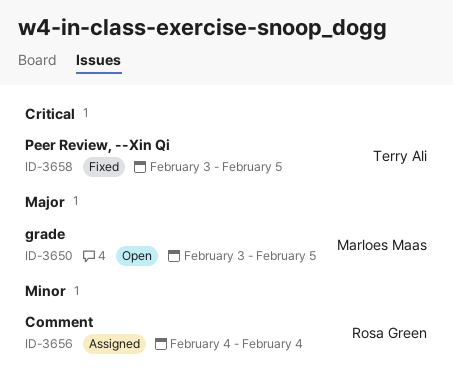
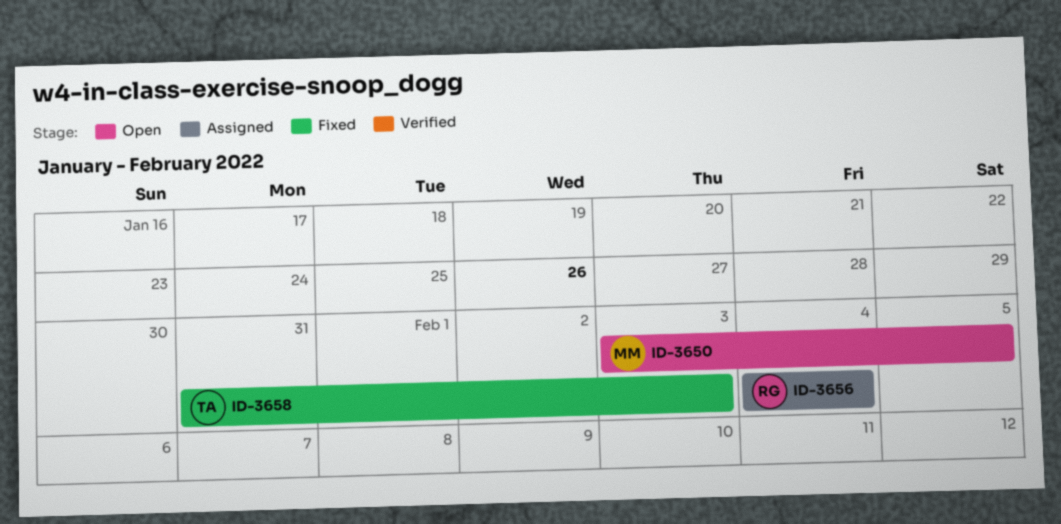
ID-3658, start: Feb 3 -> Jan 31
ID-3658, due: Feb 5 -> Feb 3

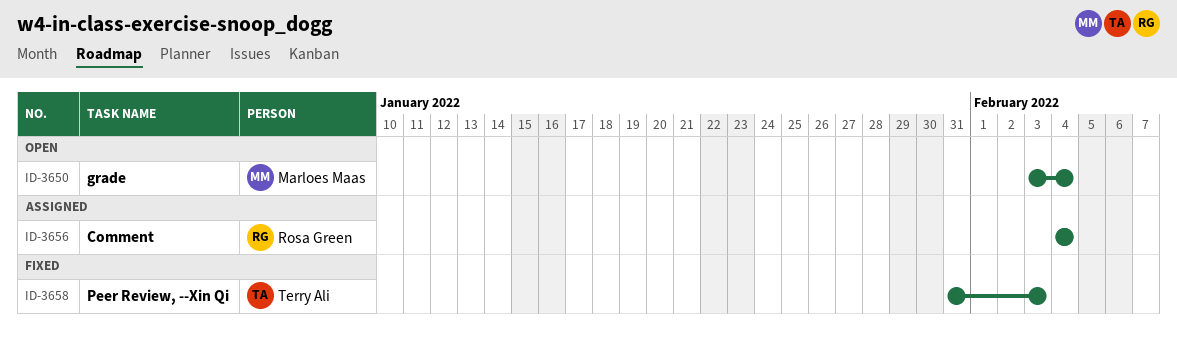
ID-3650, due: Feb 5 -> Feb 4

